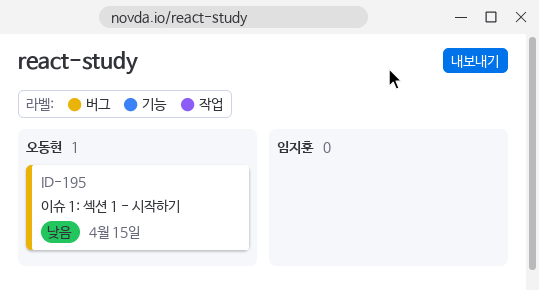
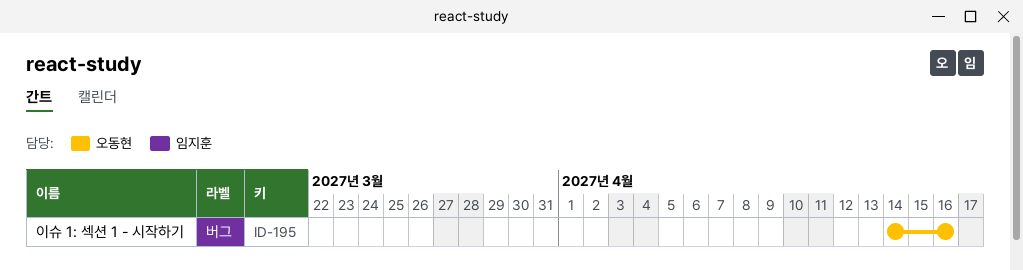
ID-195, due: Apr 15 -> Apr 16

